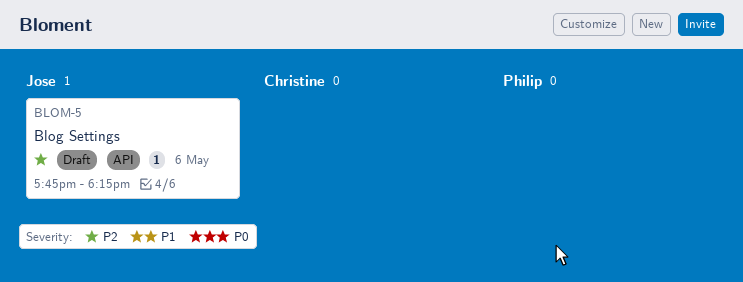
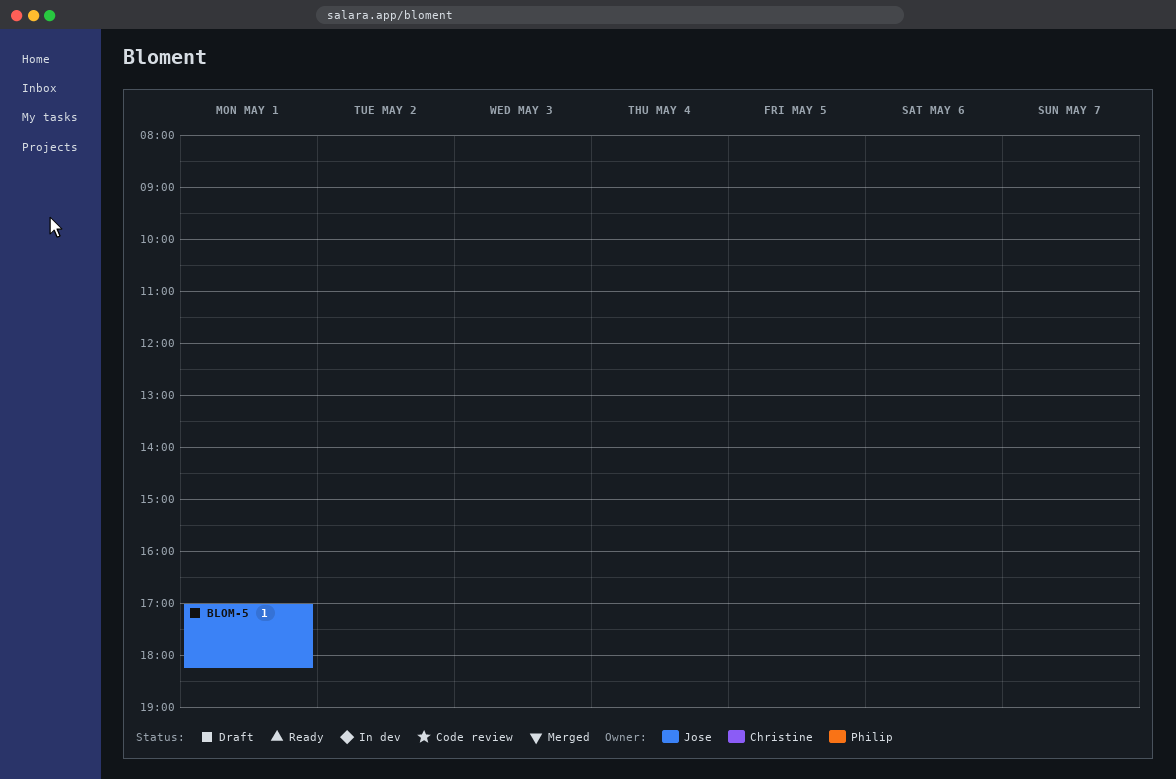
BLOM-5, day: May 6 -> May 1
BLOM-5, begins: 17:45 -> 17:00

